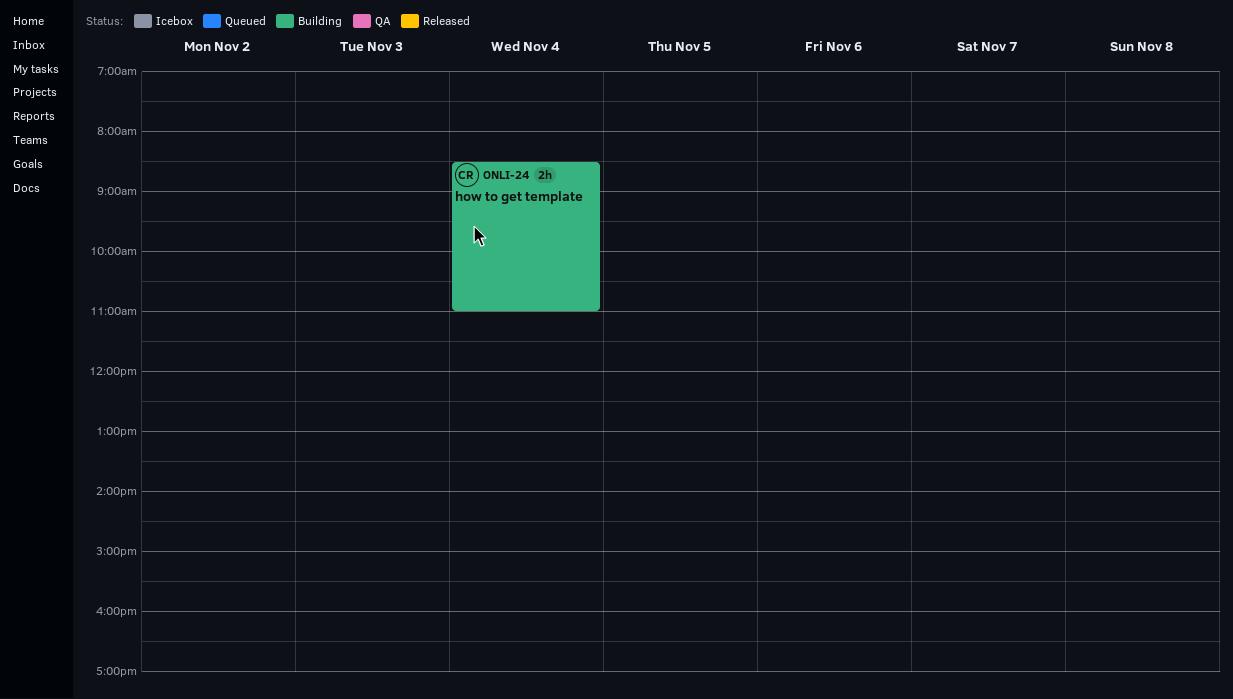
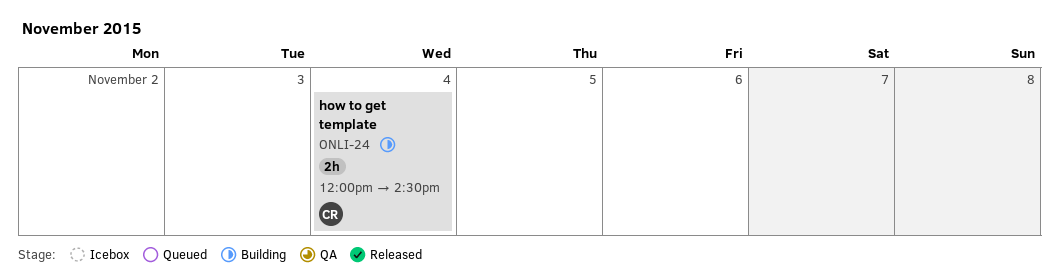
ONLI-24, begins: 08:30 -> 12:00
ONLI-24, ends: 11:00 -> 14:30

